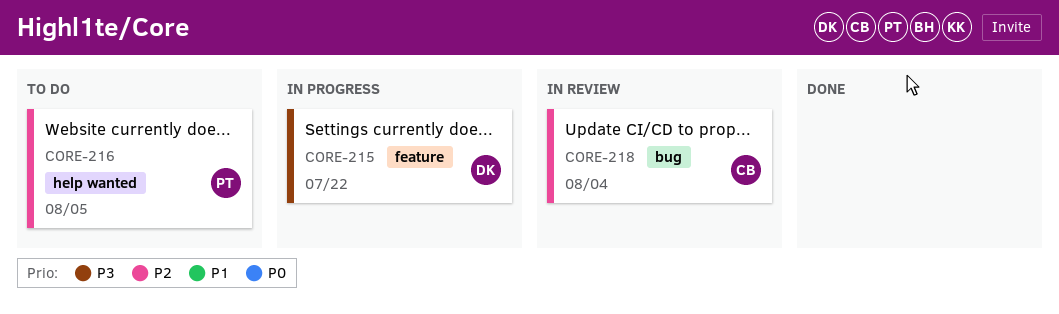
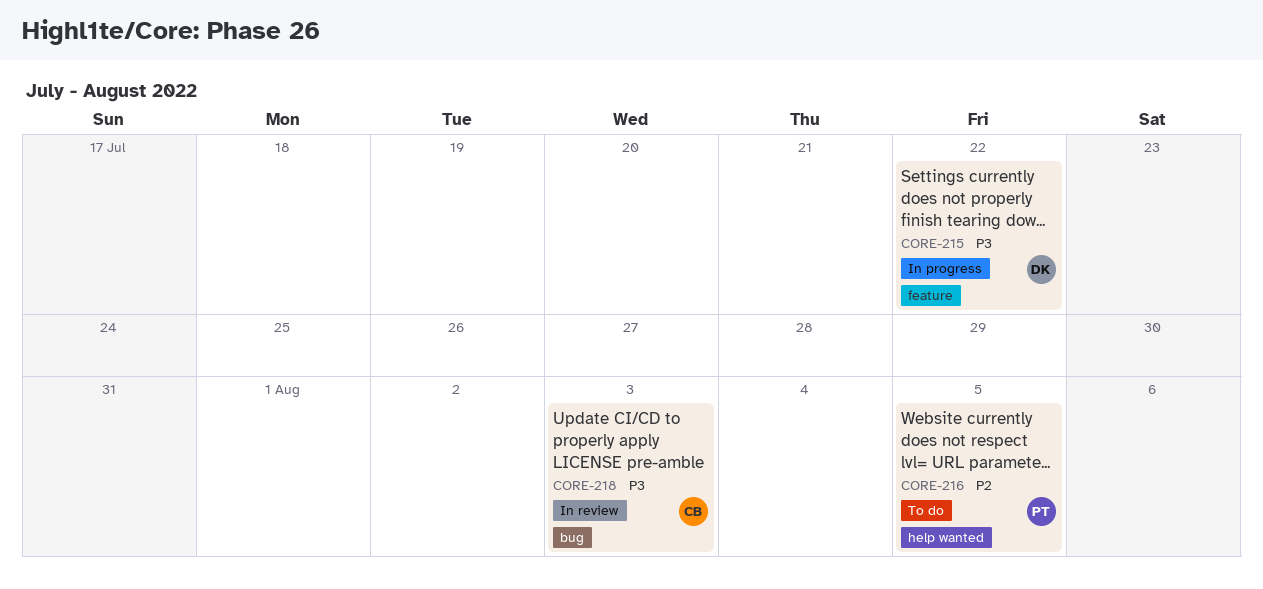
CORE-218, priority: P2 -> P3
CORE-218, due: Aug 4 -> Aug 3

